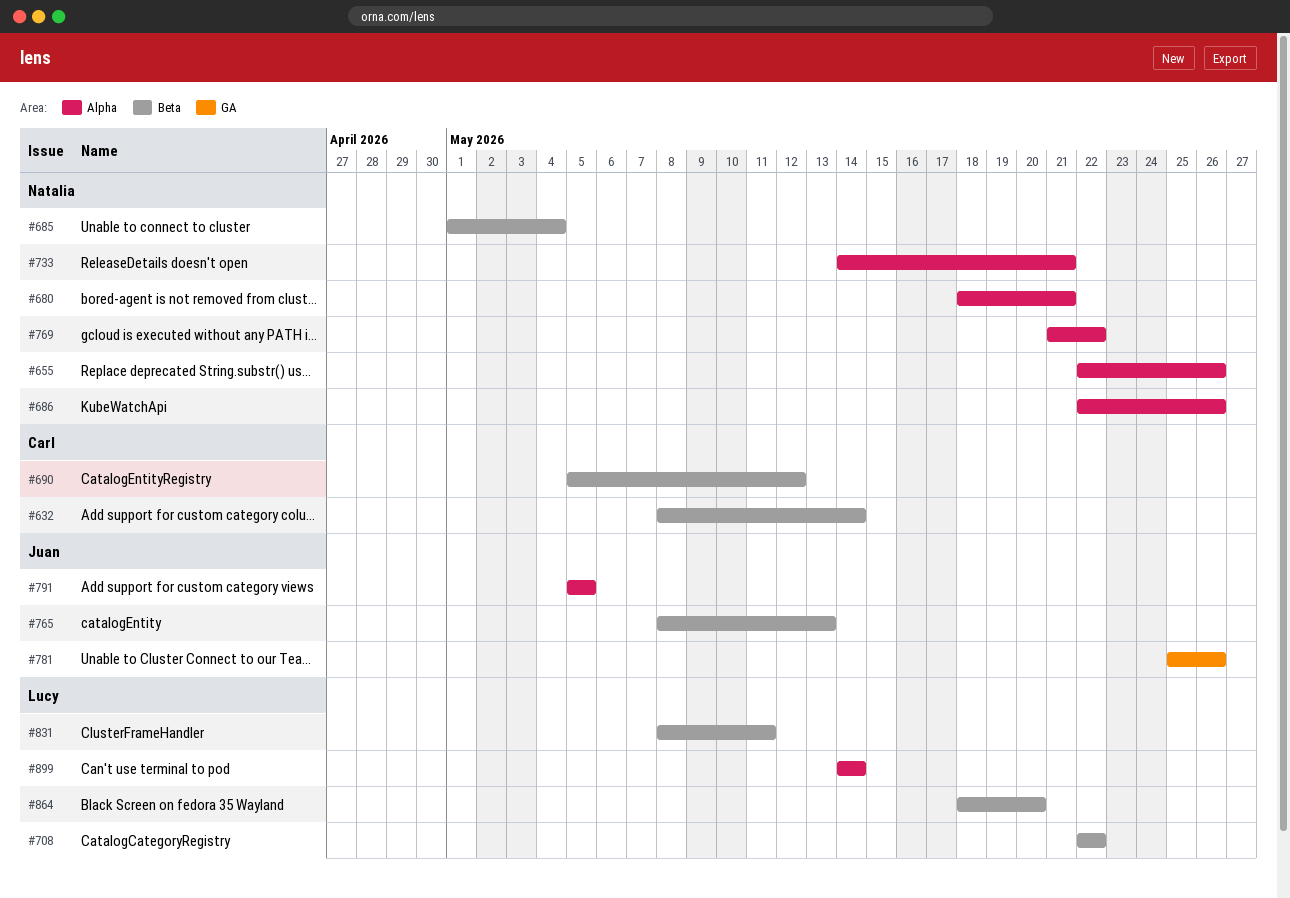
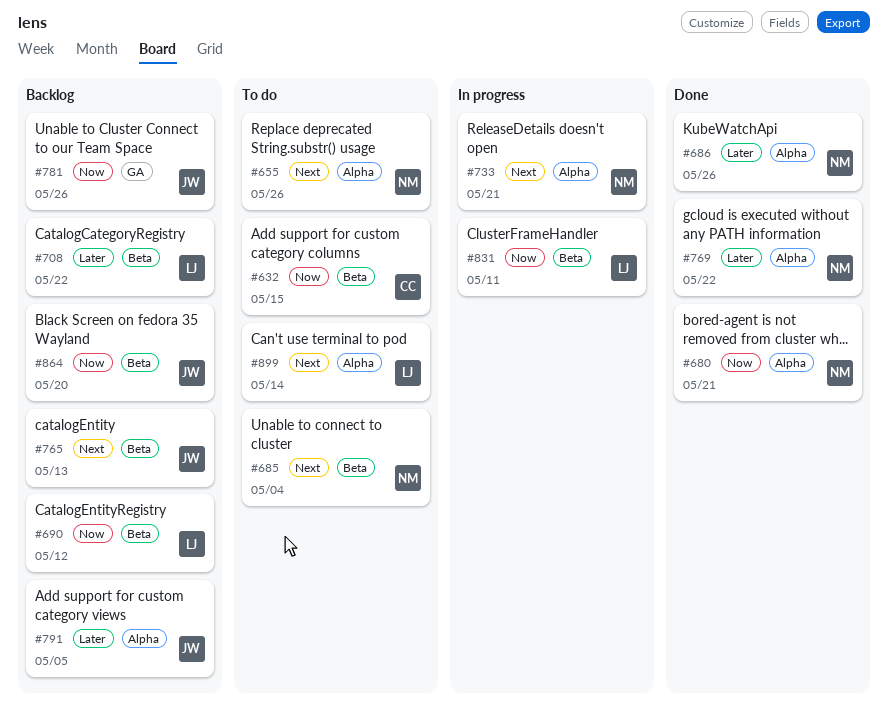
#632, due: May 14 -> May 15
#690, owner: Carl -> Lucy
#864, owner: Lucy -> Juan

